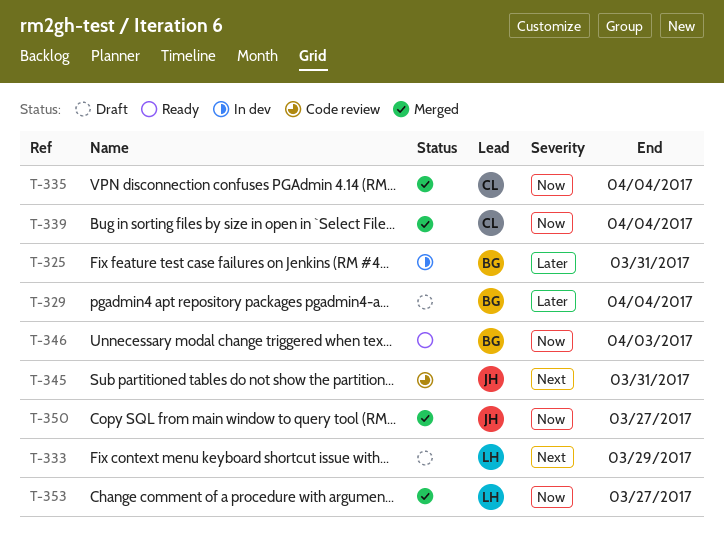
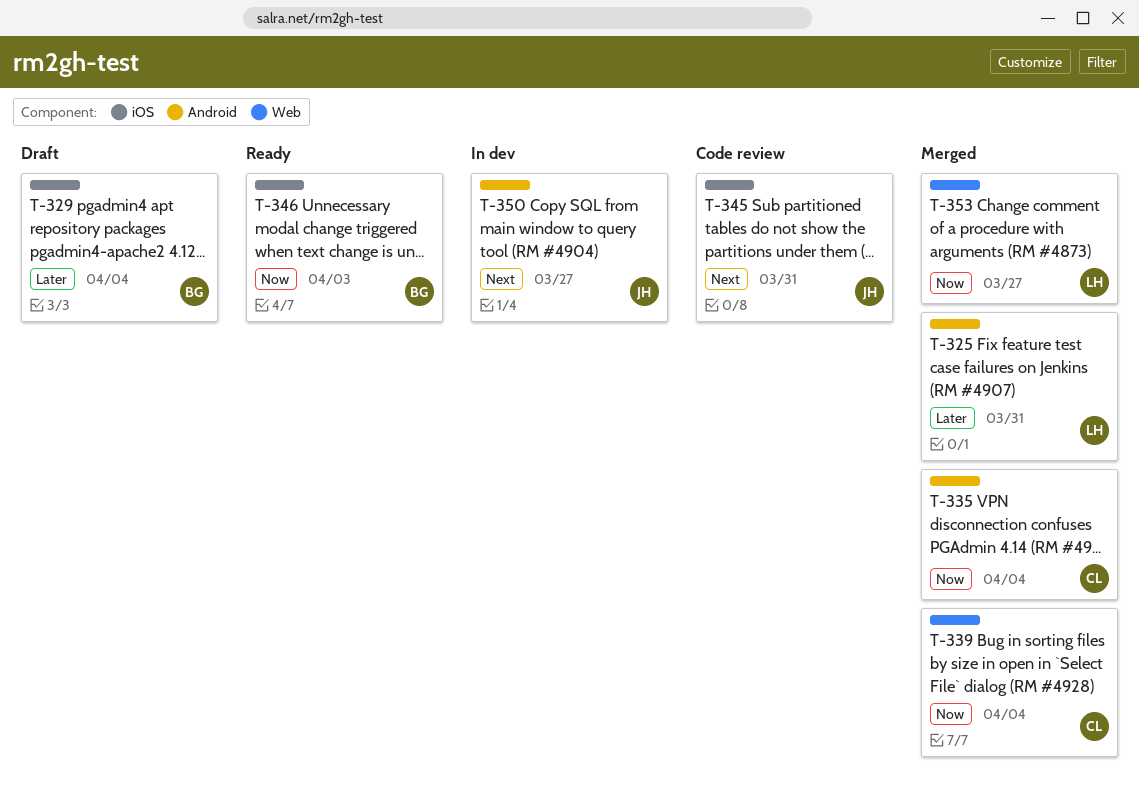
T-325, status: In dev -> Merged
T-325, owner: BG -> LH
T-333: present -> none
T-350, status: Merged -> In dev
T-350, priority: Now -> Next

